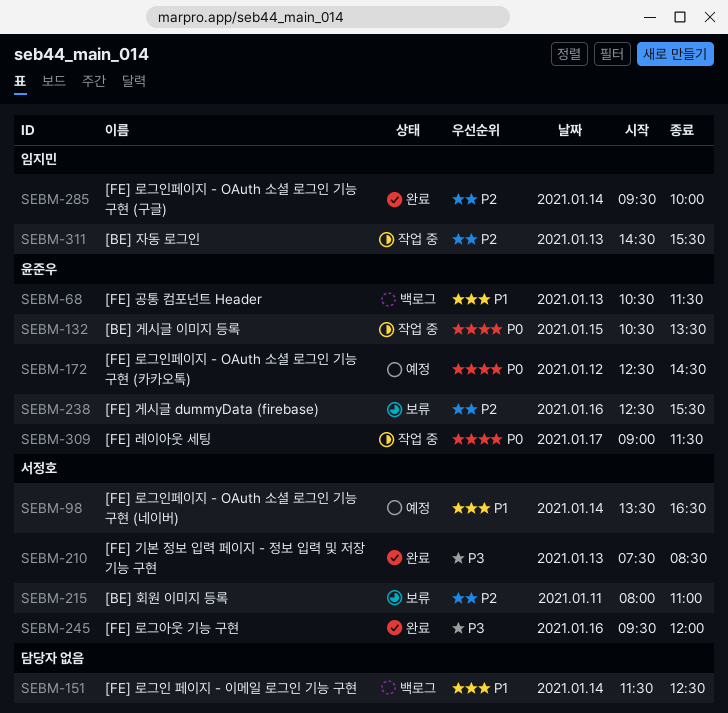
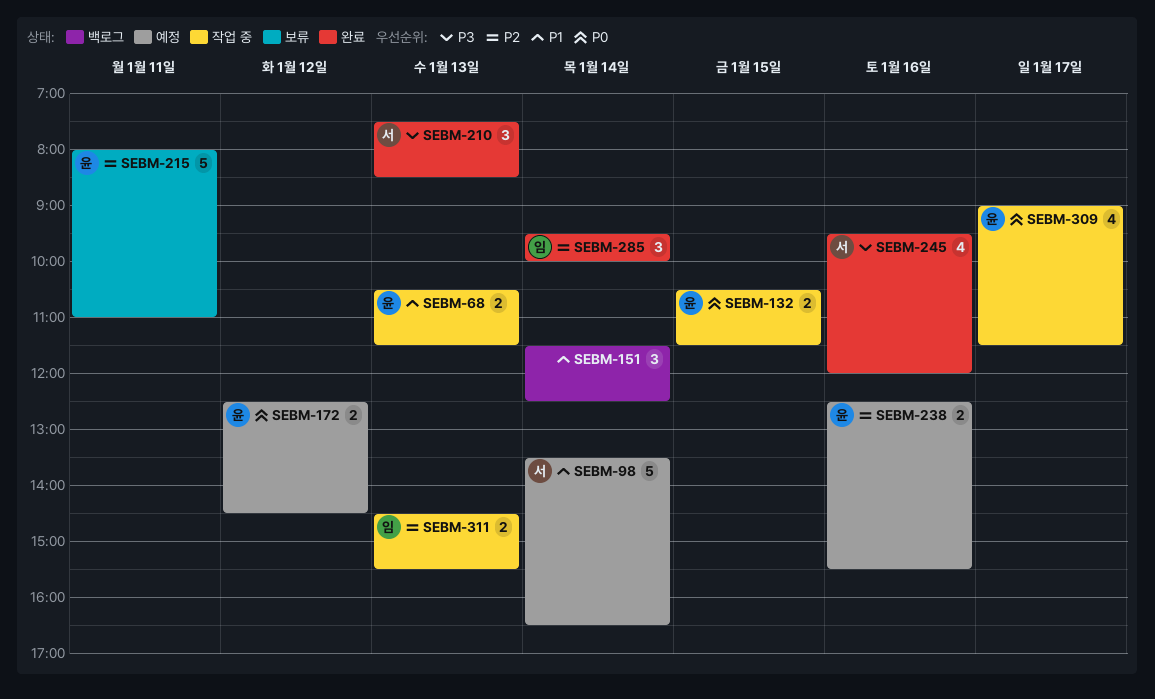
SEBM-68, status: 백로그 -> 작업 중
SEBM-132, ends: 13:30 -> 11:30
SEBM-215, owner: 서정호 -> 윤준우
SEBM-238, status: 보류 -> 예정

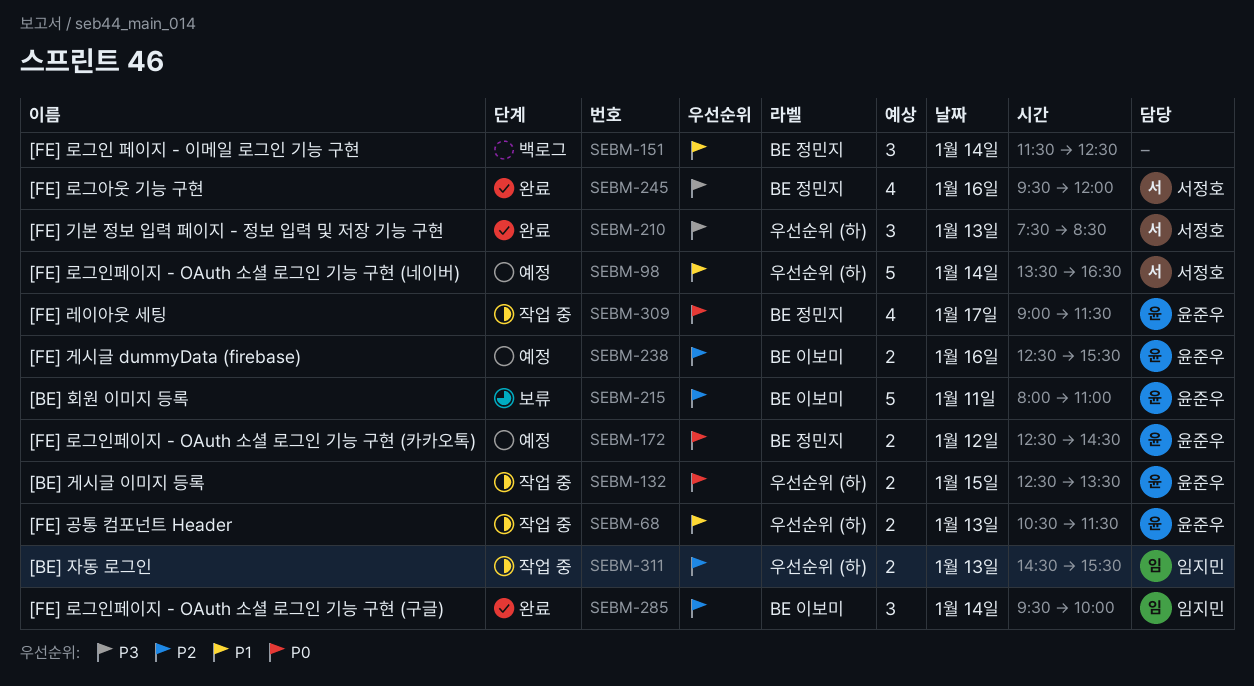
SEBM-132, begins: 10:30 -> 12:30
SEBM-132, ends: 11:30 -> 13:30

